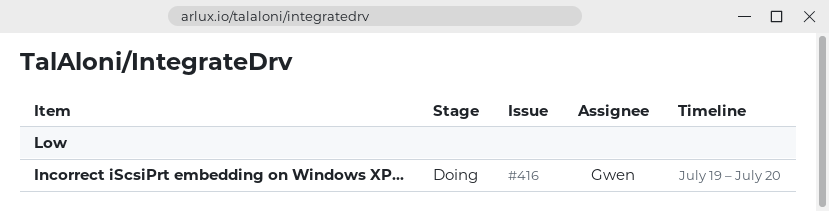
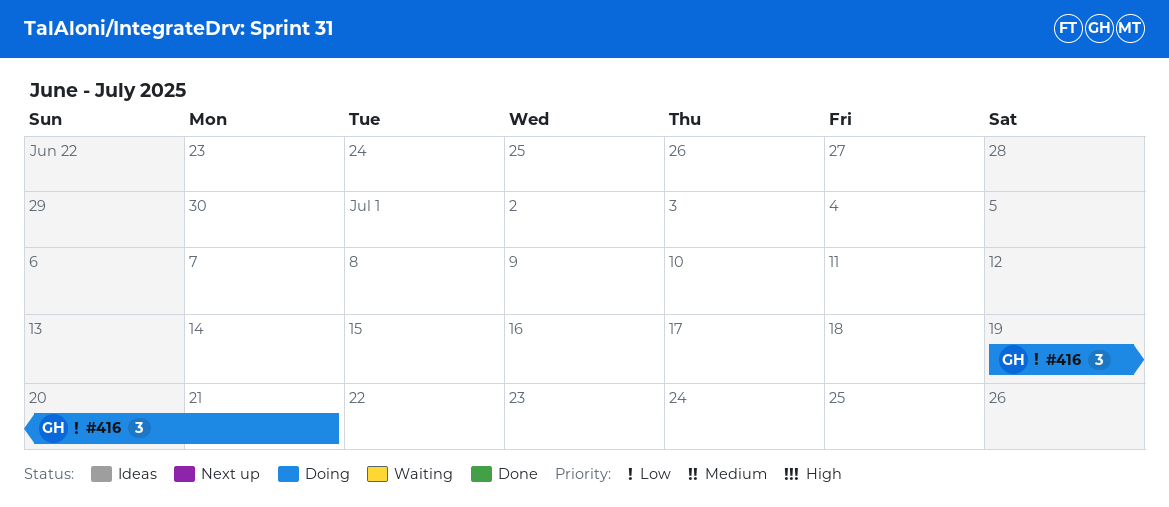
#416, due: Jul 20 -> Jul 21

